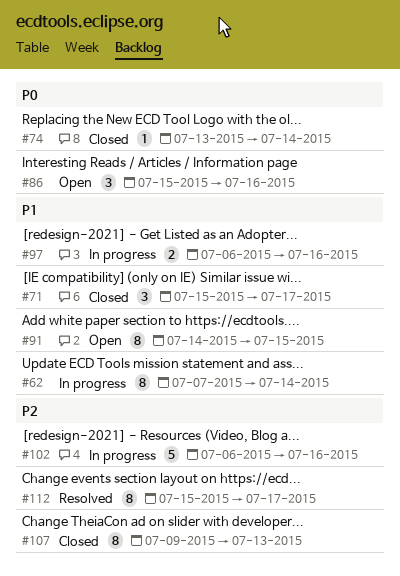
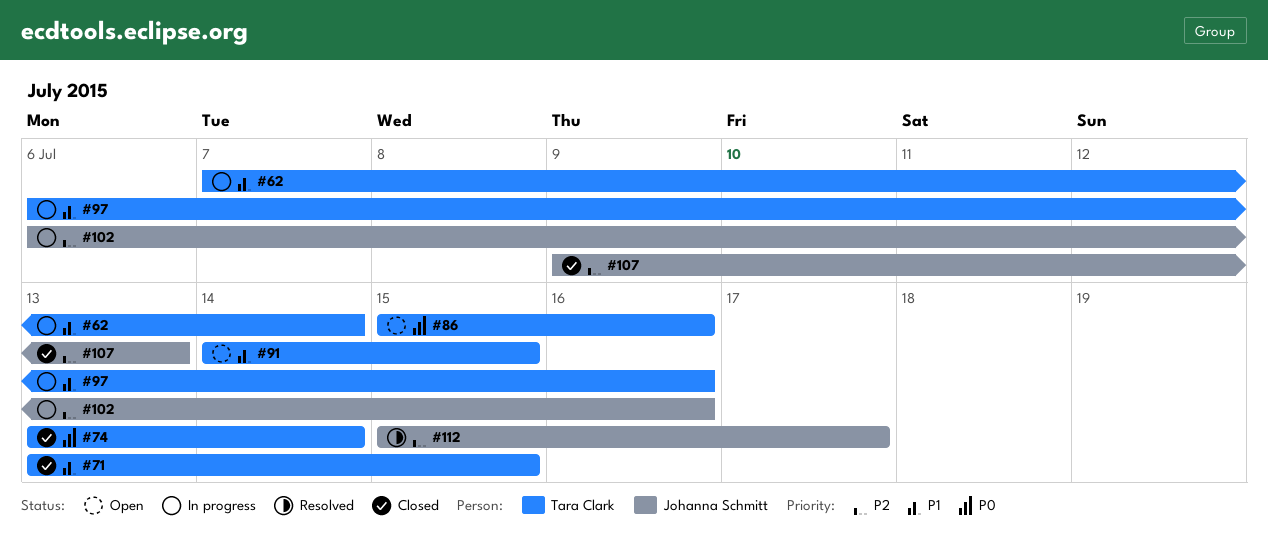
#71, start: Jul 15 -> Jul 13
#71, due: Jul 17 -> Jul 15

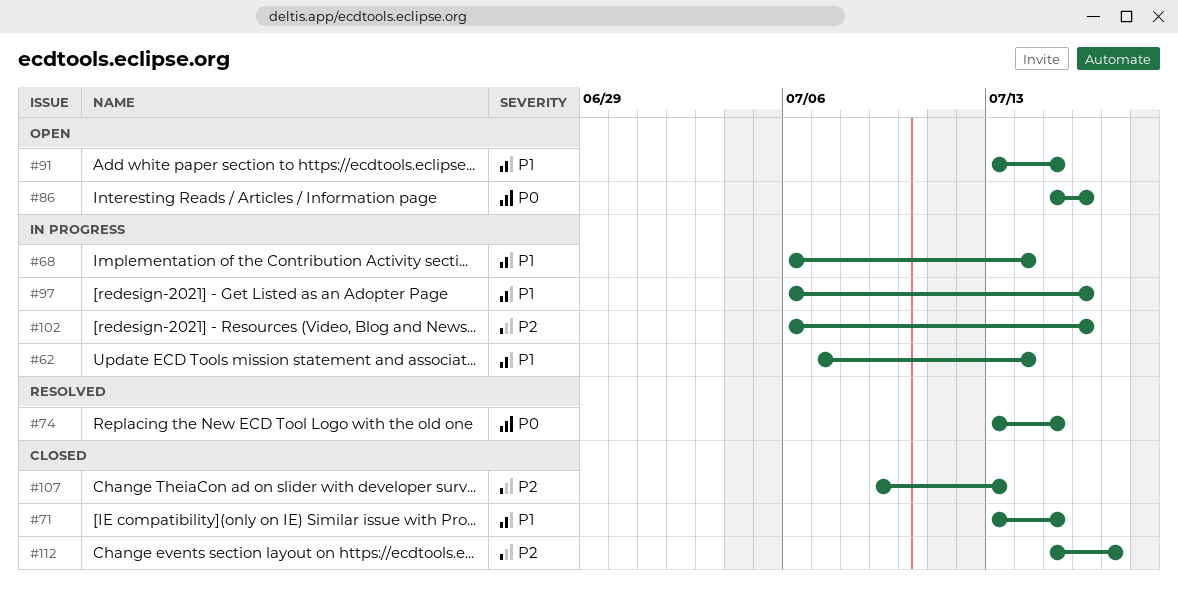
#68: none -> present
#74, status: Closed -> Resolved
#74, due: Jul 14 -> Jul 15
#91, start: Jul 14 -> Jul 13
#112, status: Resolved -> Closed

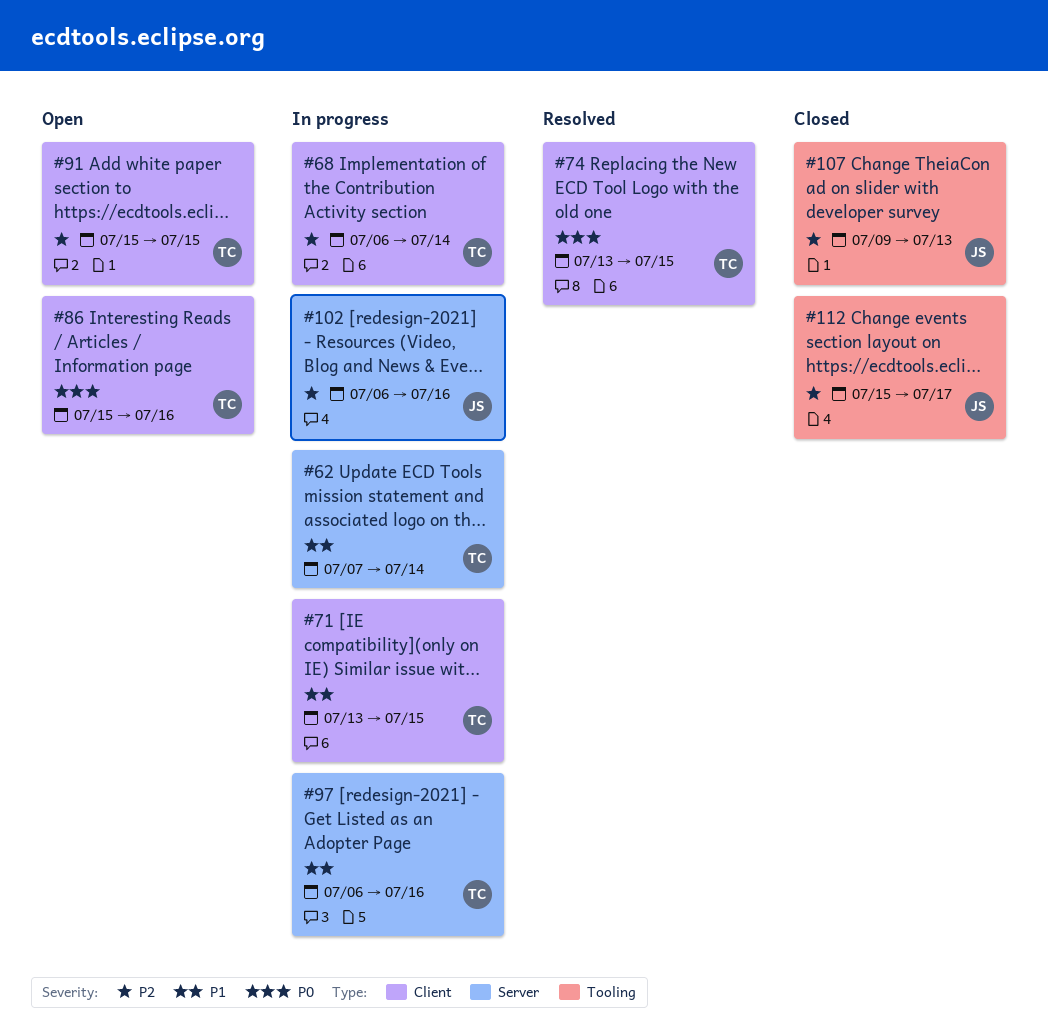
#68, priority: P1 -> P2
#71, status: Closed -> In progress
#91, priority: P1 -> P2
#91, start: Jul 13 -> Jul 15

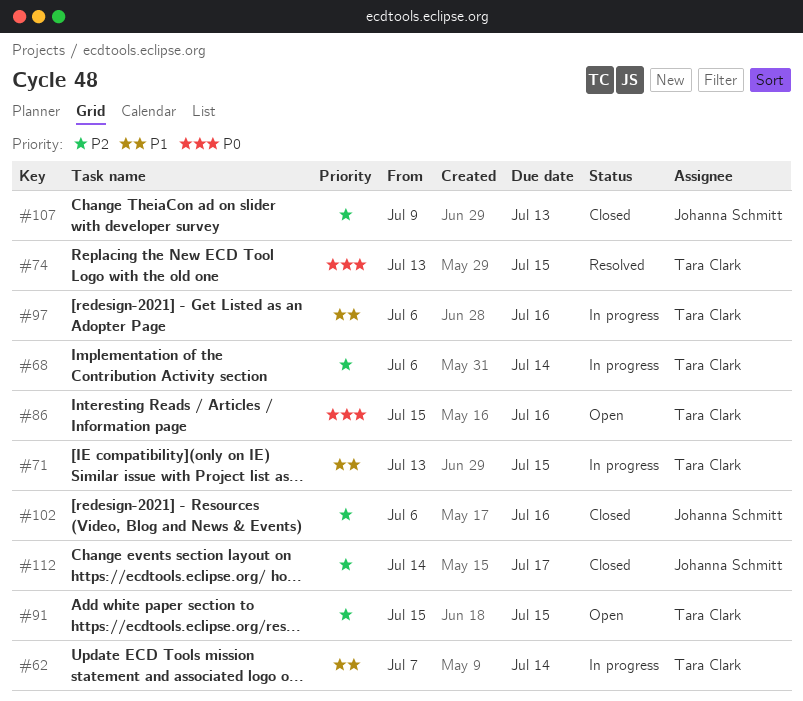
#102, status: In progress -> Closed
#112, start: Jul 15 -> Jul 14

